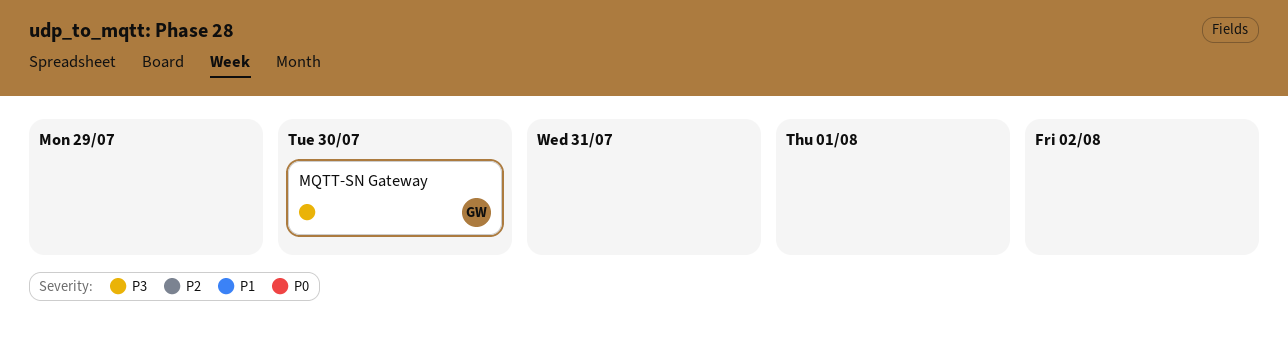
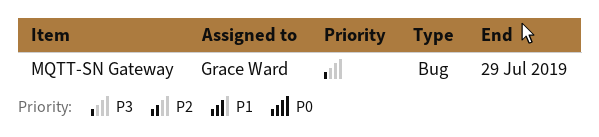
MQTT-SN Gateway, due: Jul 30 -> Jul 29

